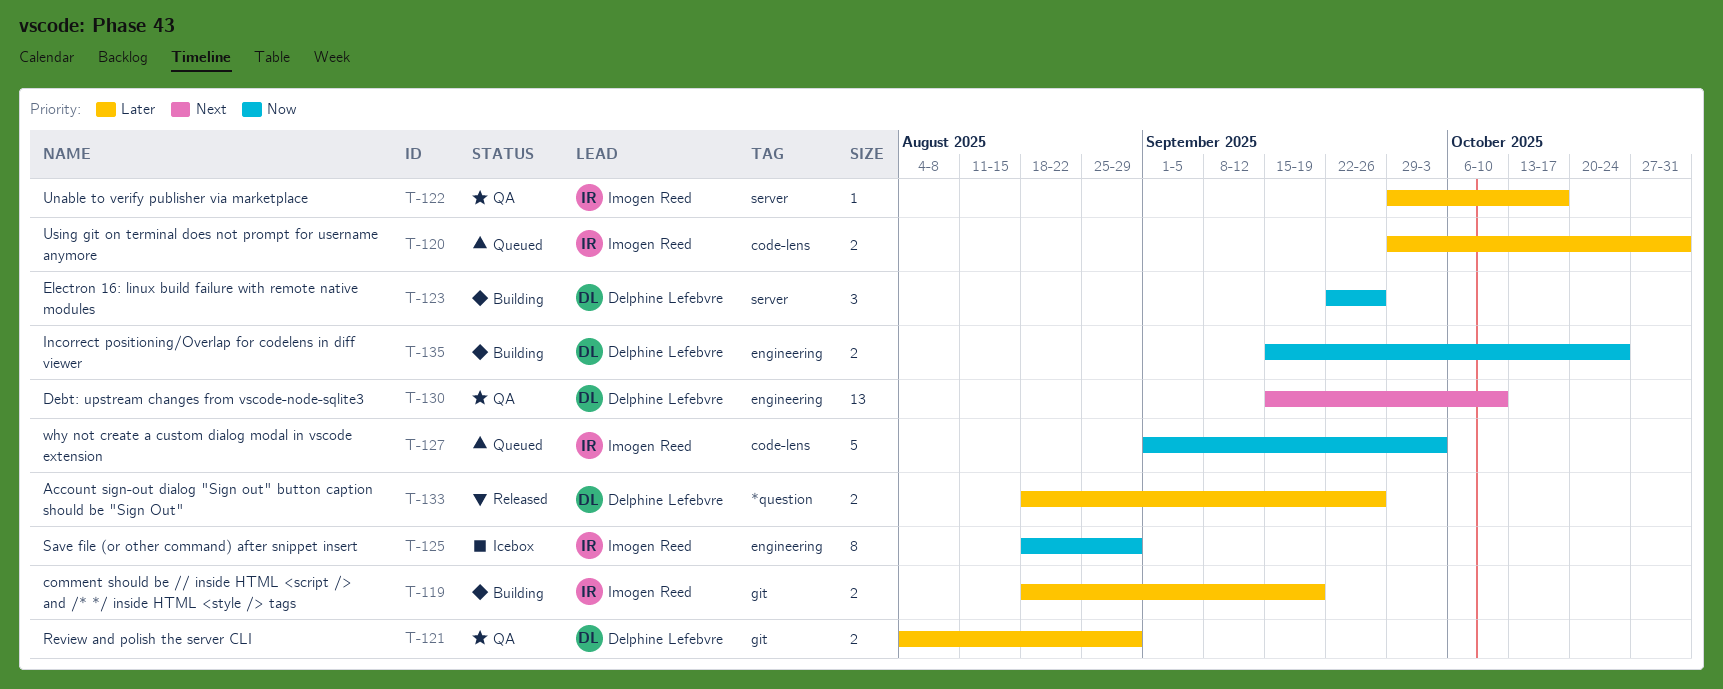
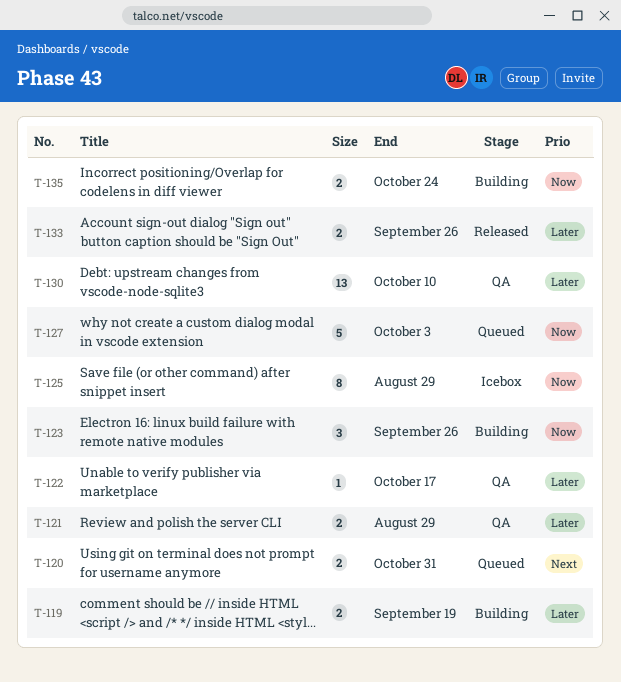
T-120, priority: Later -> Next
T-130, priority: Next -> Later

